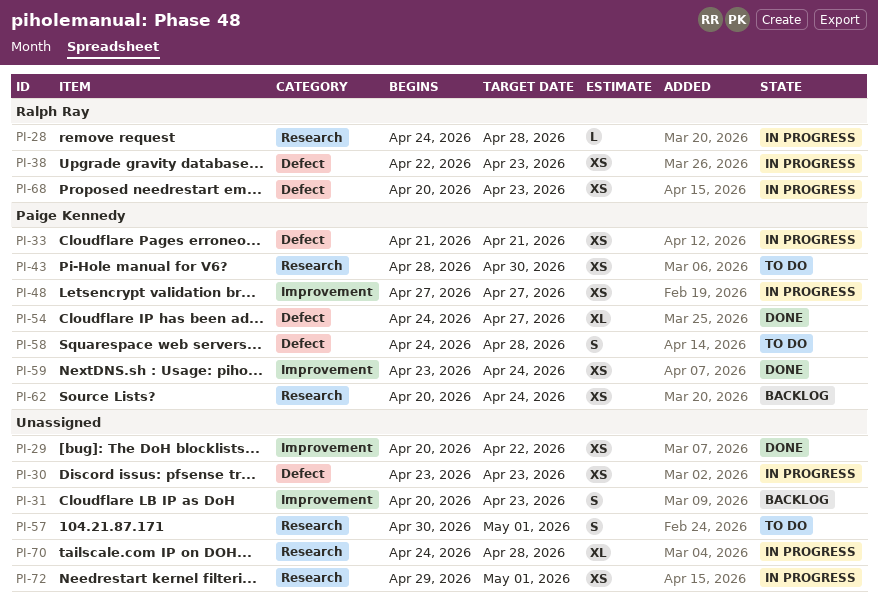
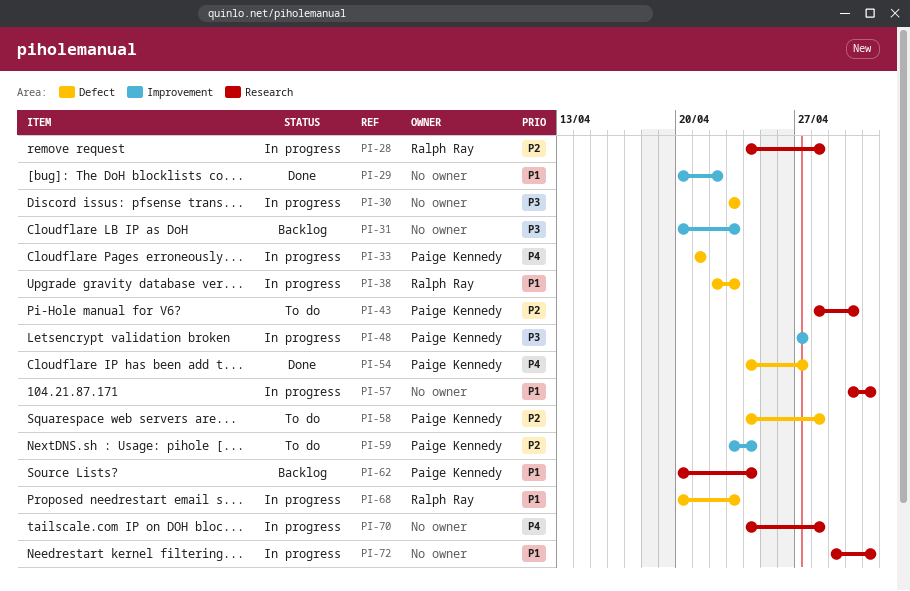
PI-57, status: To do -> In progress
PI-59, status: Done -> To do

